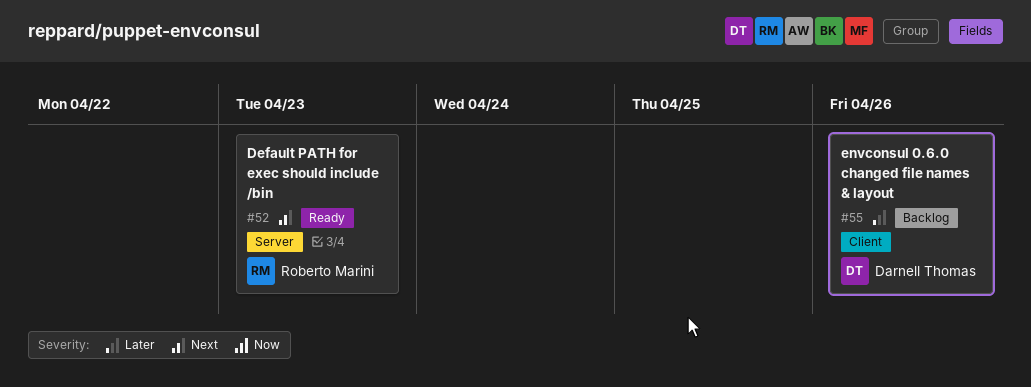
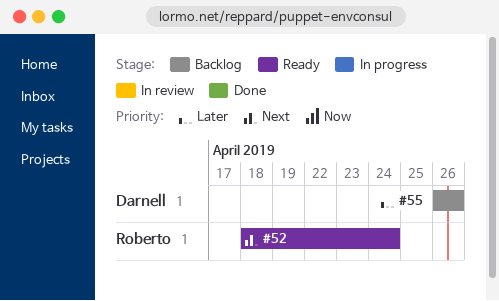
#52, due: Apr 23 -> Apr 24

